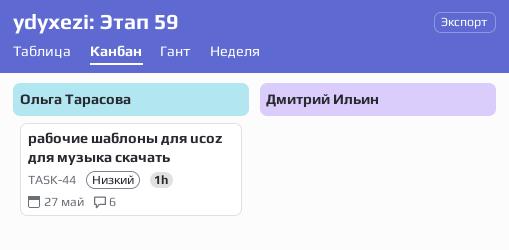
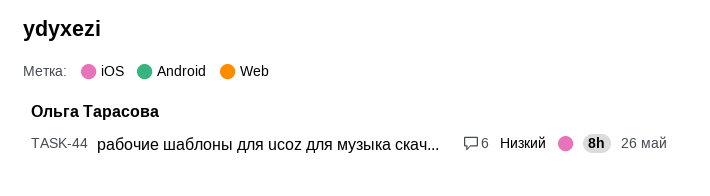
TASK-44, estimate: 1h -> 8h
TASK-44, due: May 27 -> May 26

